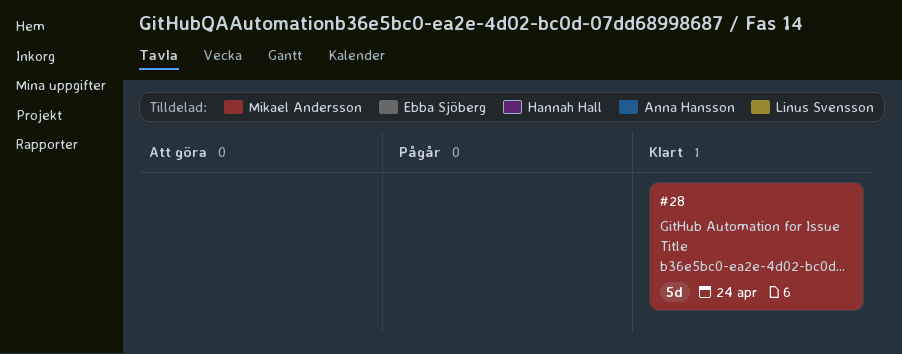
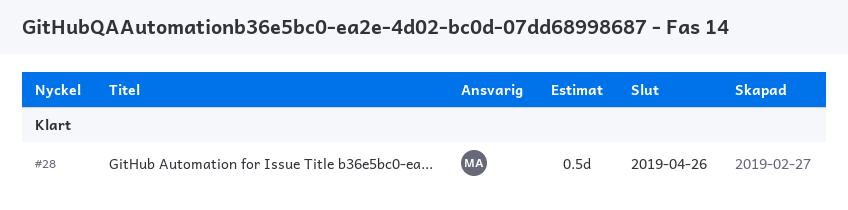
#28, estimate: 5d -> 0.5d
#28, due: Apr 24 -> Apr 26

